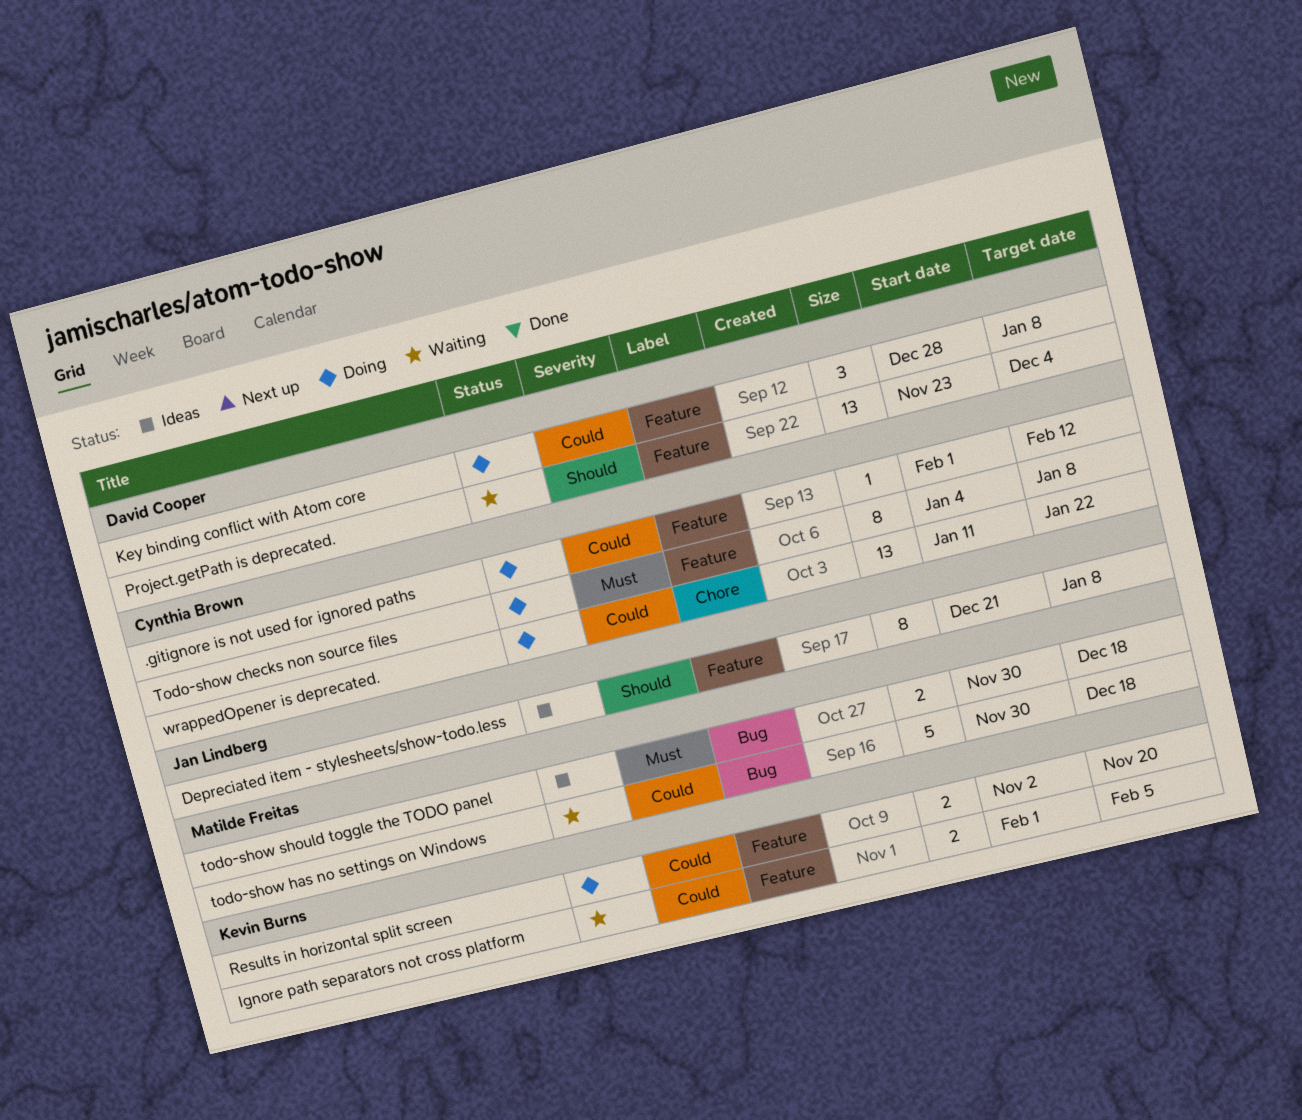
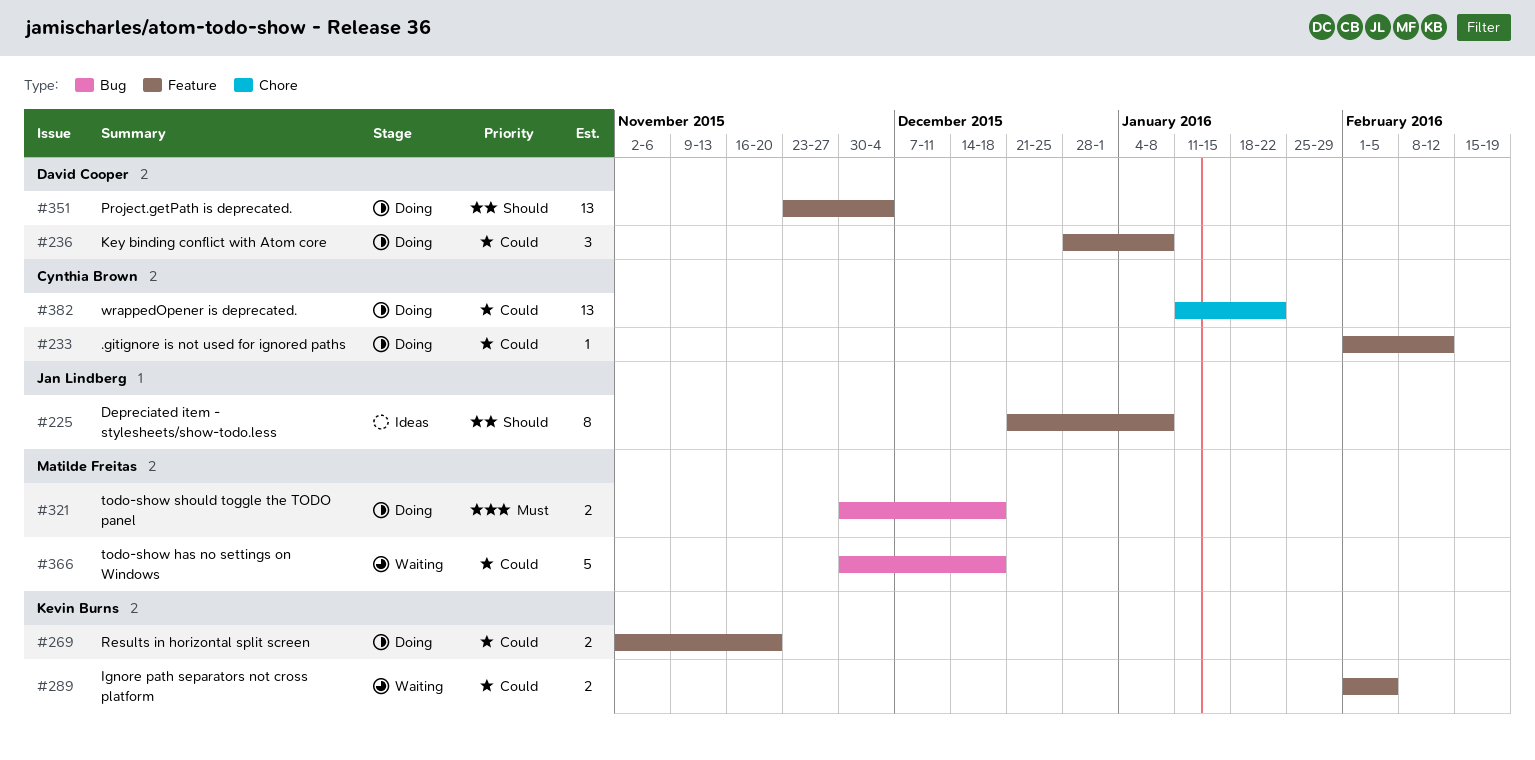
Project.getPath is deprecated., status: Waiting -> Doing
Todo-show checks non source files: present -> none
todo-show should toggle the TODO panel, status: Ideas -> Doing

